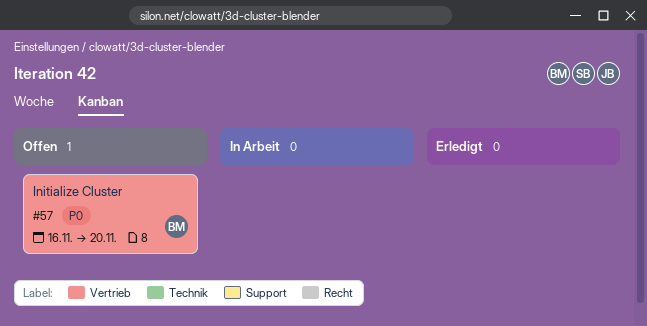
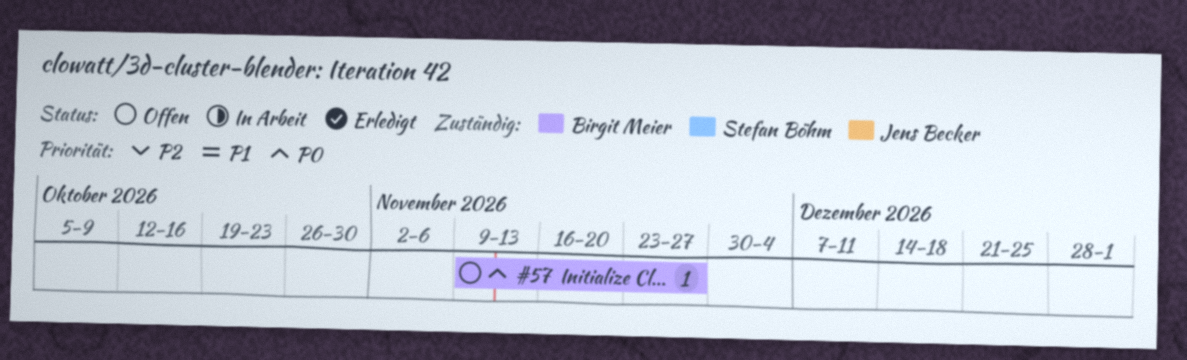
#57, start: Nov 16 -> Nov 9
#57, due: Nov 20 -> Nov 27

